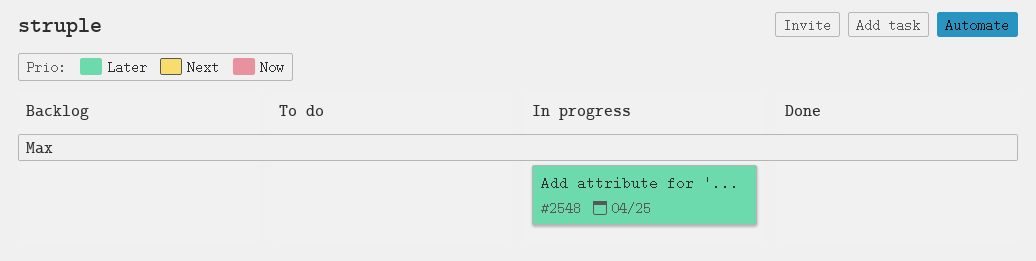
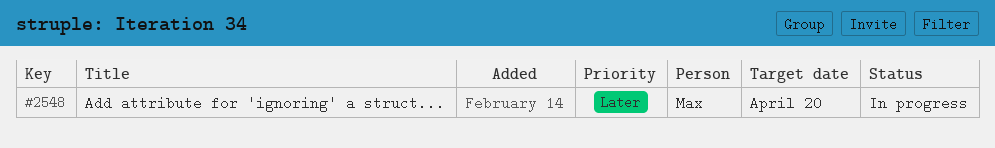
#2548, due: Apr 25 -> Apr 20

